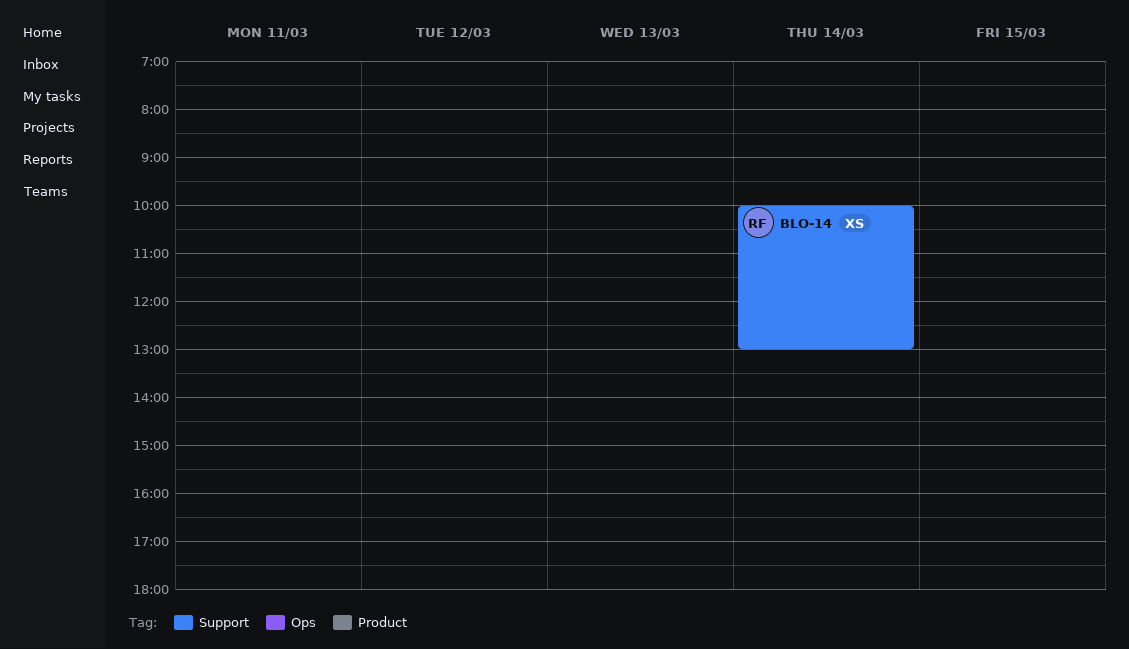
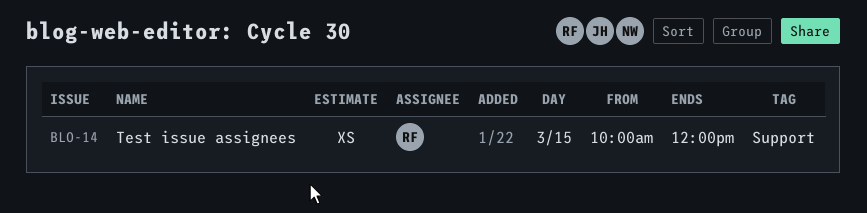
BLO-14, day: Mar 14 -> Mar 15
BLO-14, ends: 13:00 -> 12:00

